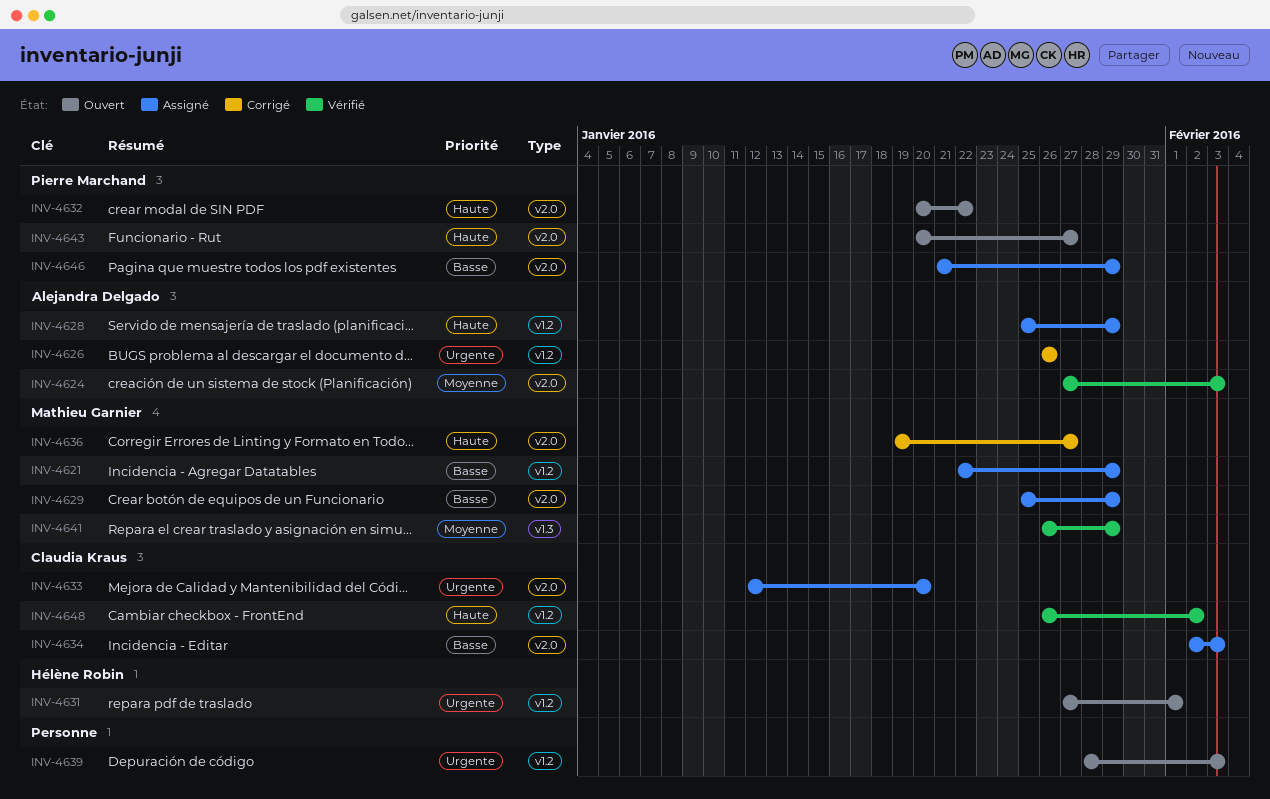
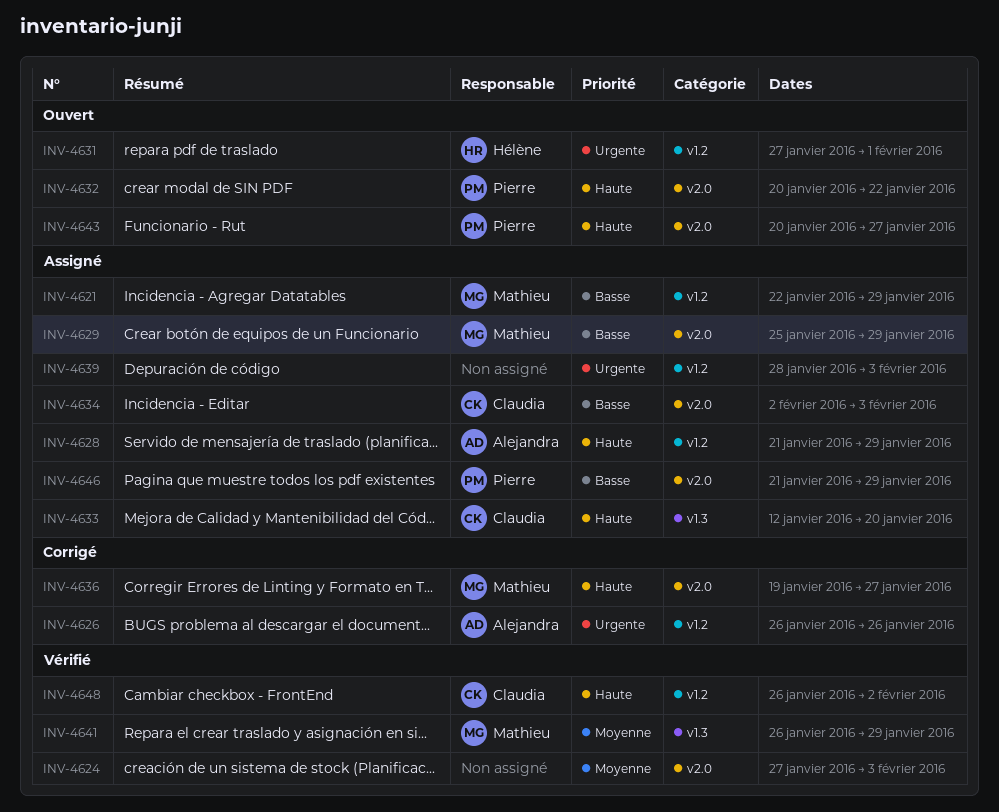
INV-4624, owner: Alejandra Delgado -> none
INV-4628, start: Jan 25 -> Jan 21
INV-4633, priority: Urgente -> Haute
INV-4633, label: v2.0 -> v1.3
INV-4639, status: Ouvert -> Assigné

